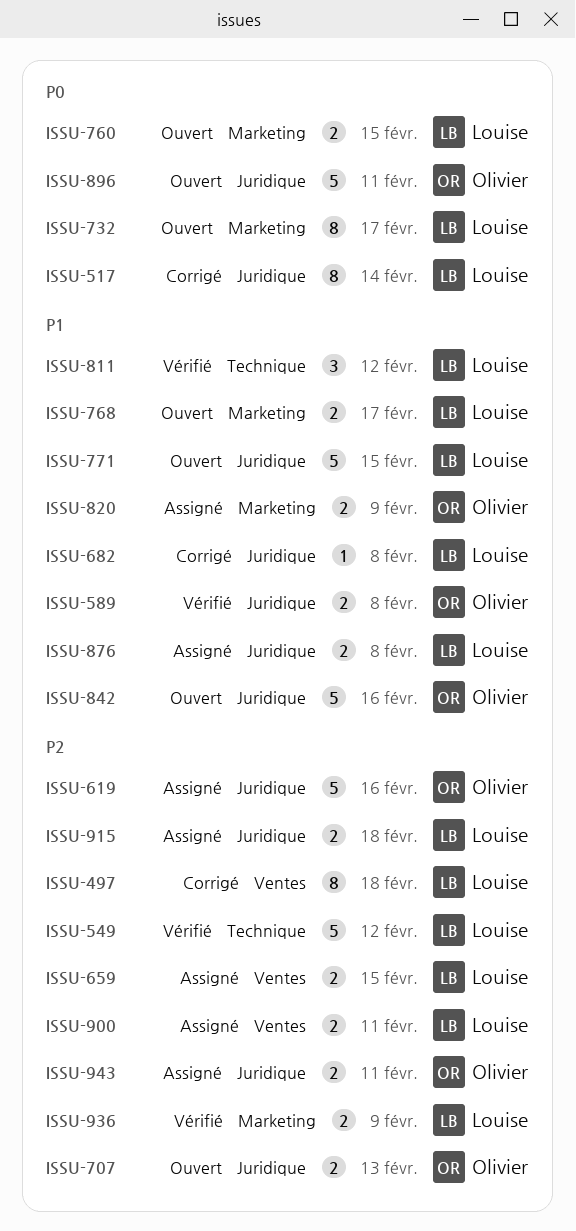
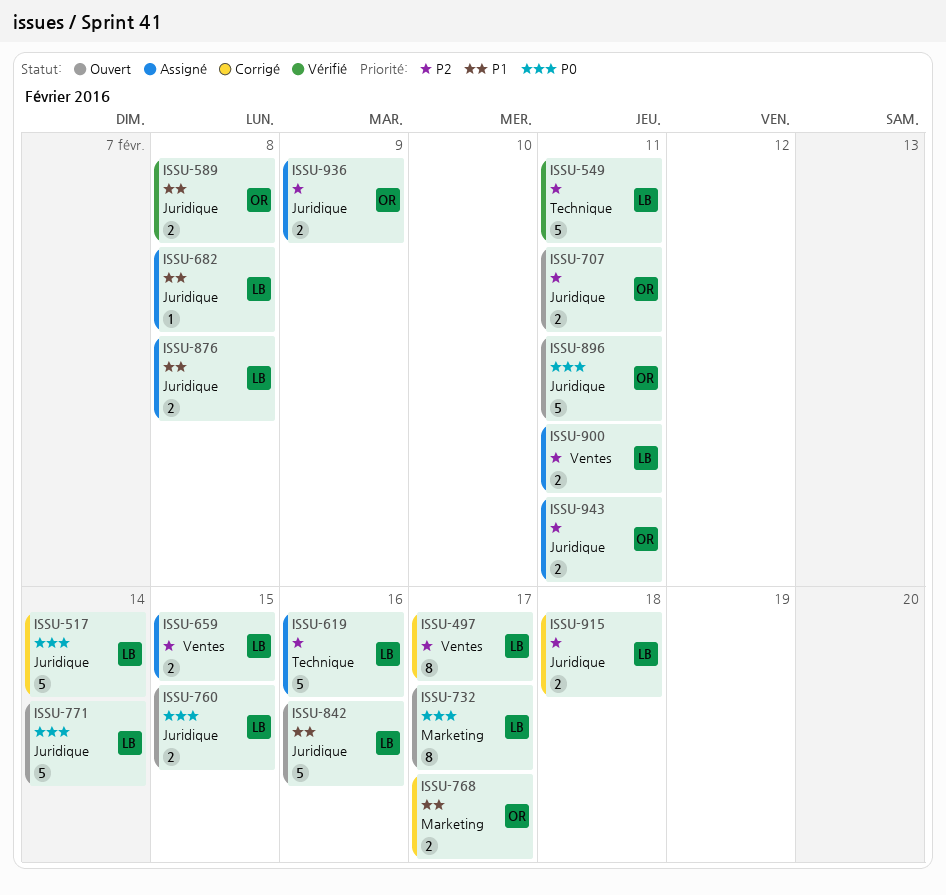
ISSU-497, due: Feb 18 -> Feb 17
ISSU-517, estimate: 8 -> 5
ISSU-549, due: Feb 12 -> Feb 11
ISSU-619, owner: Olivier -> Louise
ISSU-619, label: Juridique -> Technique
ISSU-682, status: Corrigé -> Assigné
ISSU-707, due: Feb 13 -> Feb 11
ISSU-760, label: Marketing -> Juridique
ISSU-768, status: Ouvert -> Corrigé
ISSU-768, owner: Louise -> Olivier
ISSU-771, priority: P1 -> P0
ISSU-771, due: Feb 15 -> Feb 14
ISSU-811: present -> none
ISSU-820: present -> none
ISSU-842, owner: Olivier -> Louise
ISSU-915, status: Assigné -> Corrigé
ISSU-936, status: Vérifié -> Assigné
ISSU-936, owner: Louise -> Olivier
ISSU-936, label: Marketing -> Juridique

